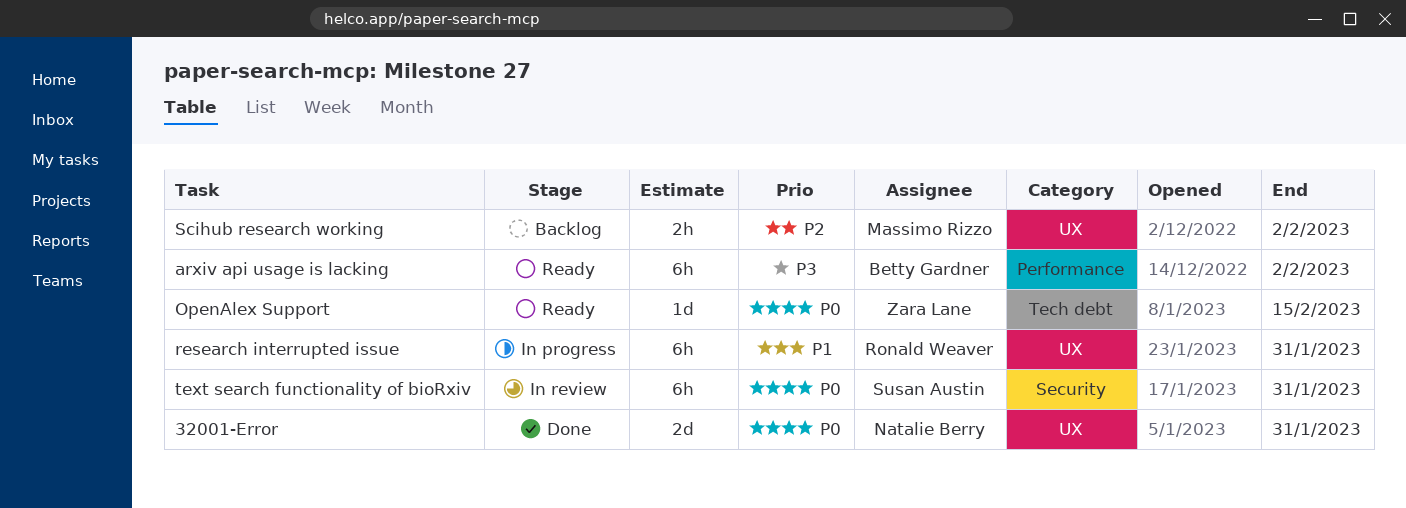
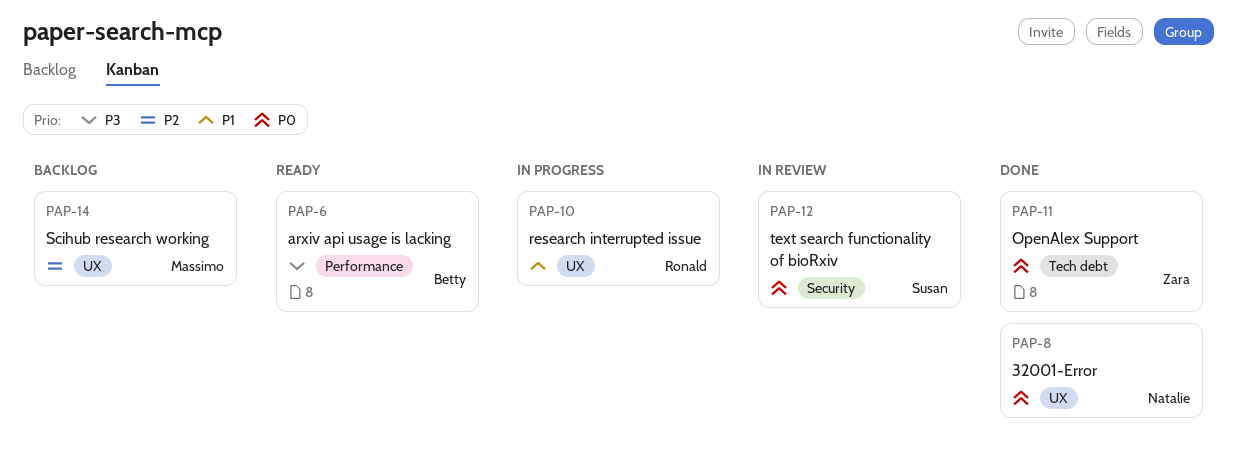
OpenAlex Support, status: Ready -> Done

